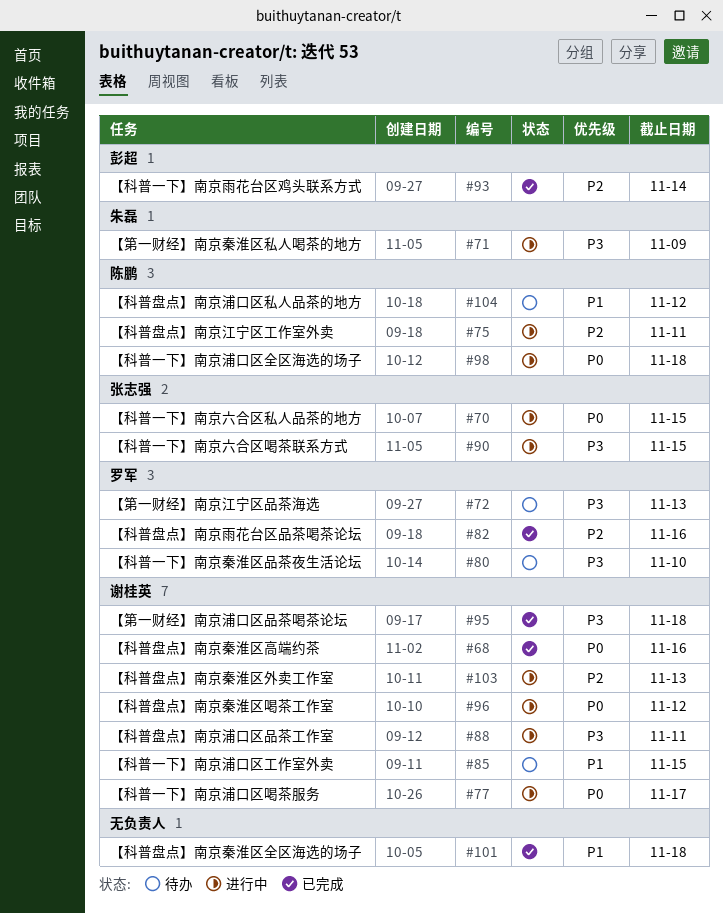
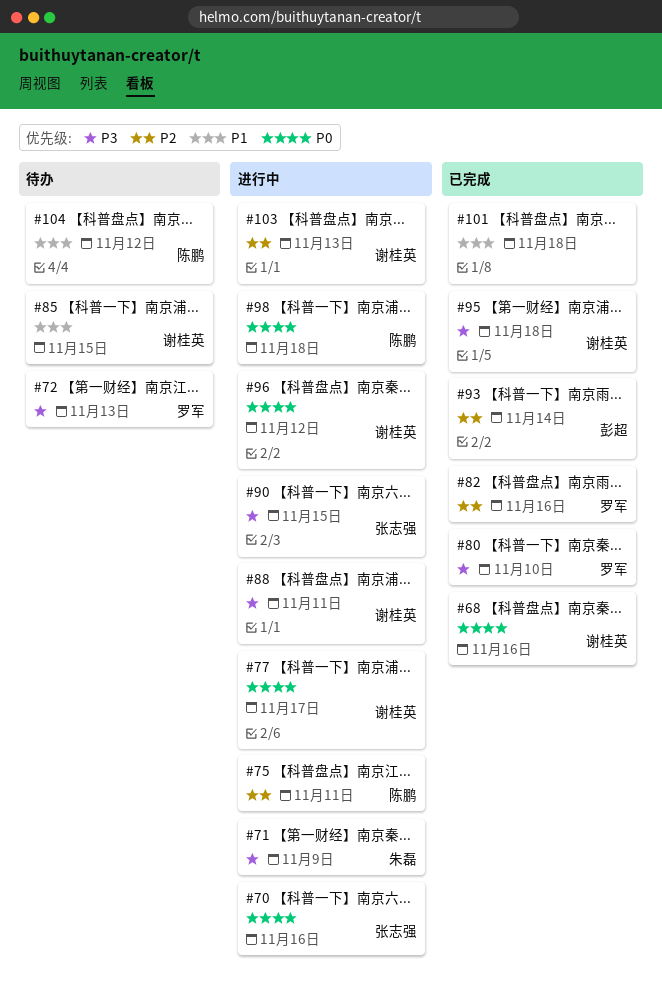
#70, due: Nov 15 -> Nov 16
#80, status: 待办 -> 已完成

